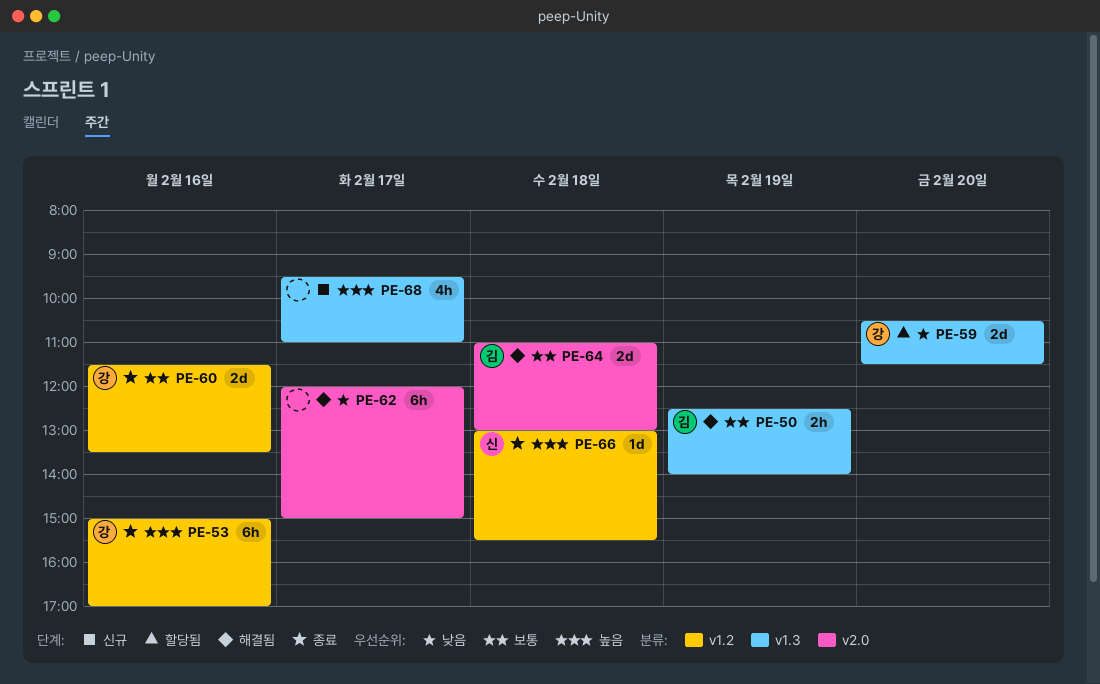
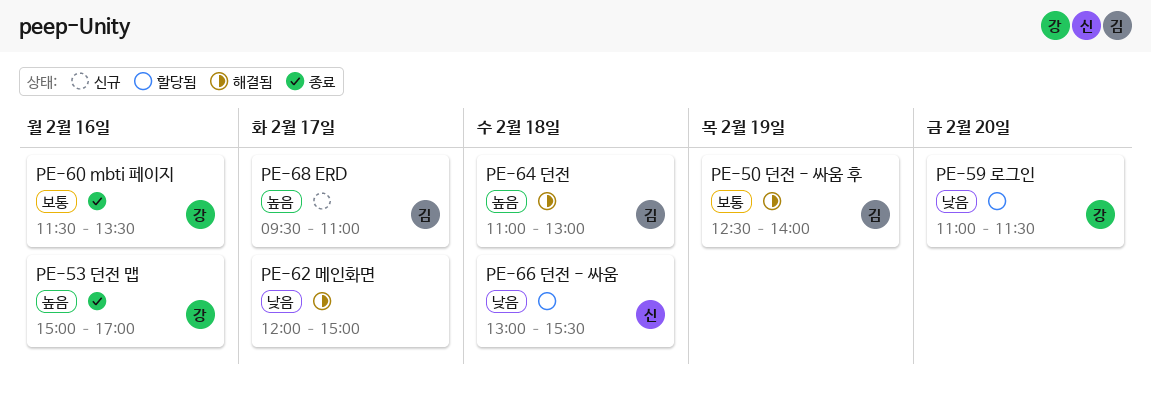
PE-59, begins: 10:30 -> 11:00
PE-64, priority: 보통 -> 높음
PE-66, status: 종료 -> 할당됨
PE-66, priority: 높음 -> 낮음
PE-68, owner: none -> 김

